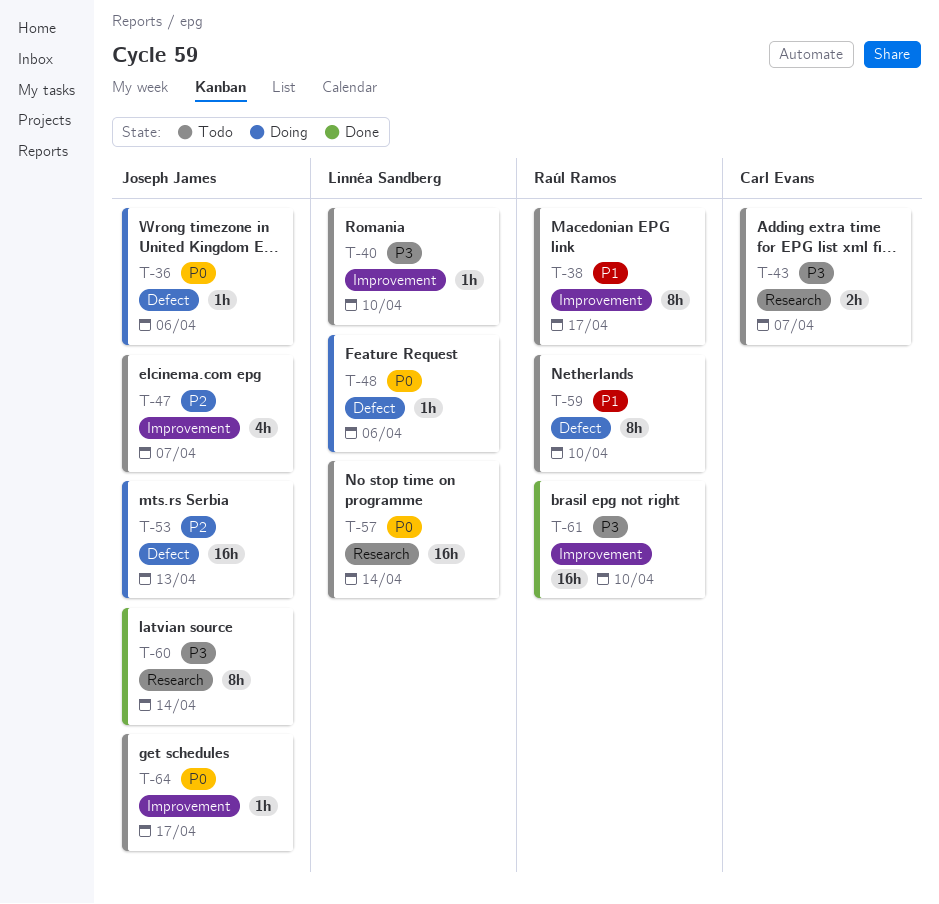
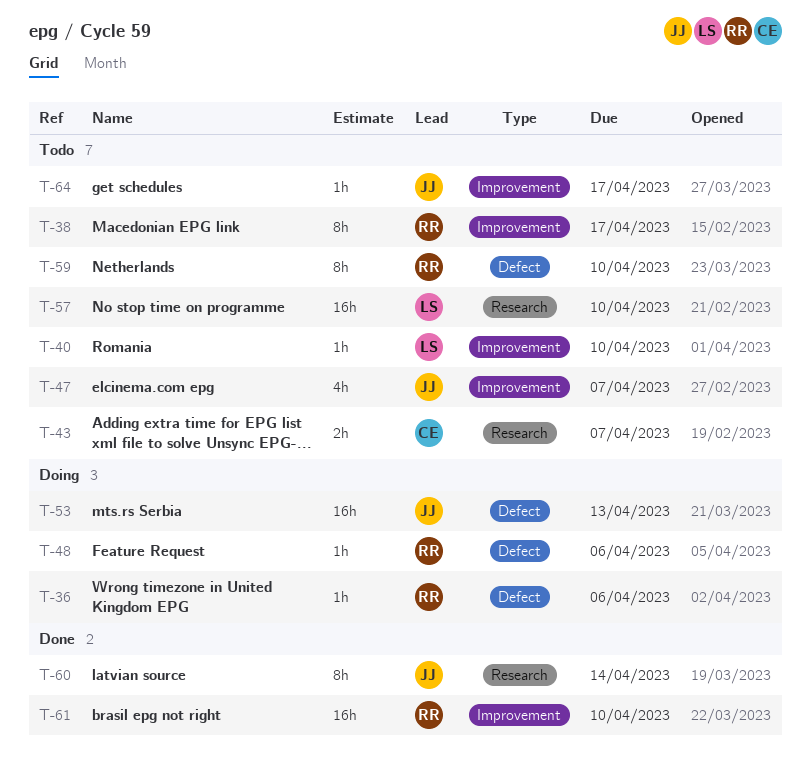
T-36, owner: Joseph James -> Raúl Ramos
T-48, owner: Linnéa Sandberg -> Raúl Ramos
T-57, due: Apr 14 -> Apr 10

